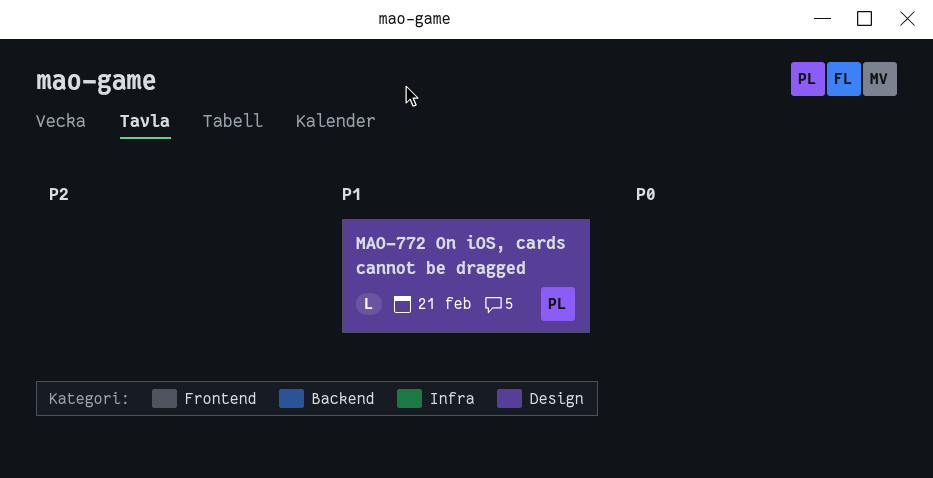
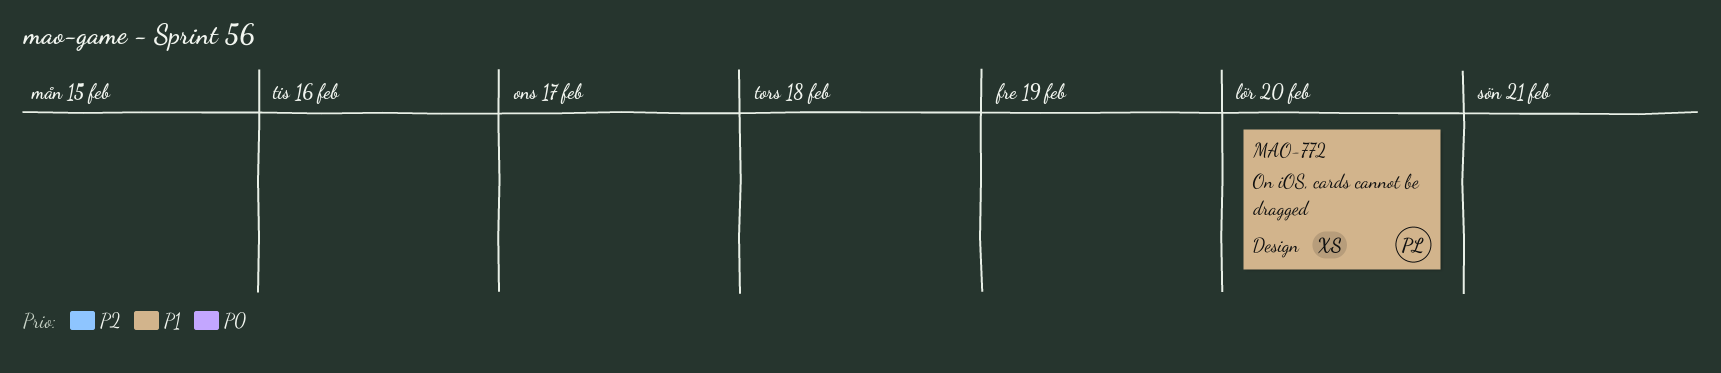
MAO-772, estimate: L -> XS
MAO-772, due: Feb 21 -> Feb 20

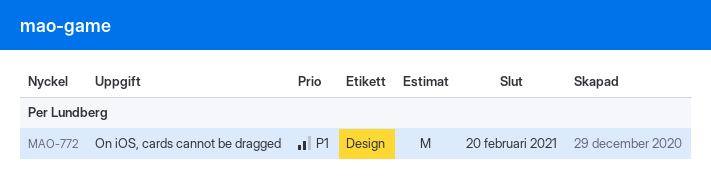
MAO-772, estimate: XS -> M

